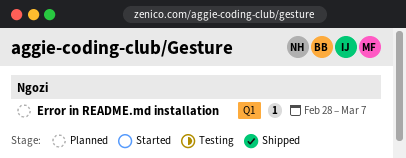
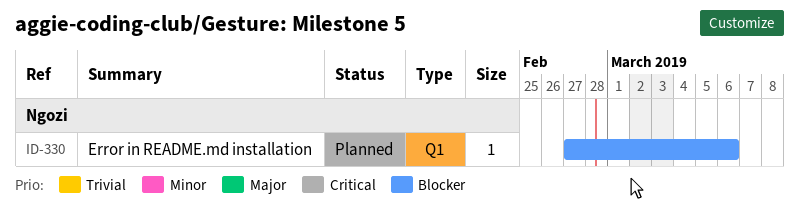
Error in README.md installation, start: Feb 28 -> Feb 27
Error in README.md installation, due: Mar 7 -> Mar 6

